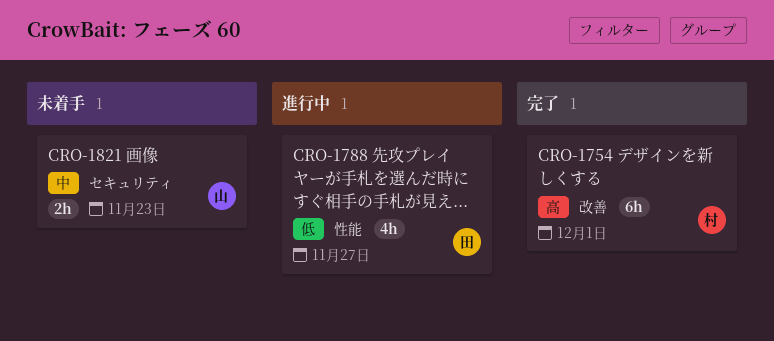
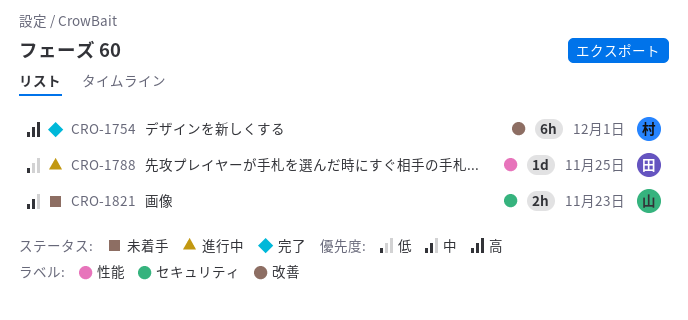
CRO-1788, estimate: 4h -> 1d
CRO-1788, due: Nov 27 -> Nov 25

